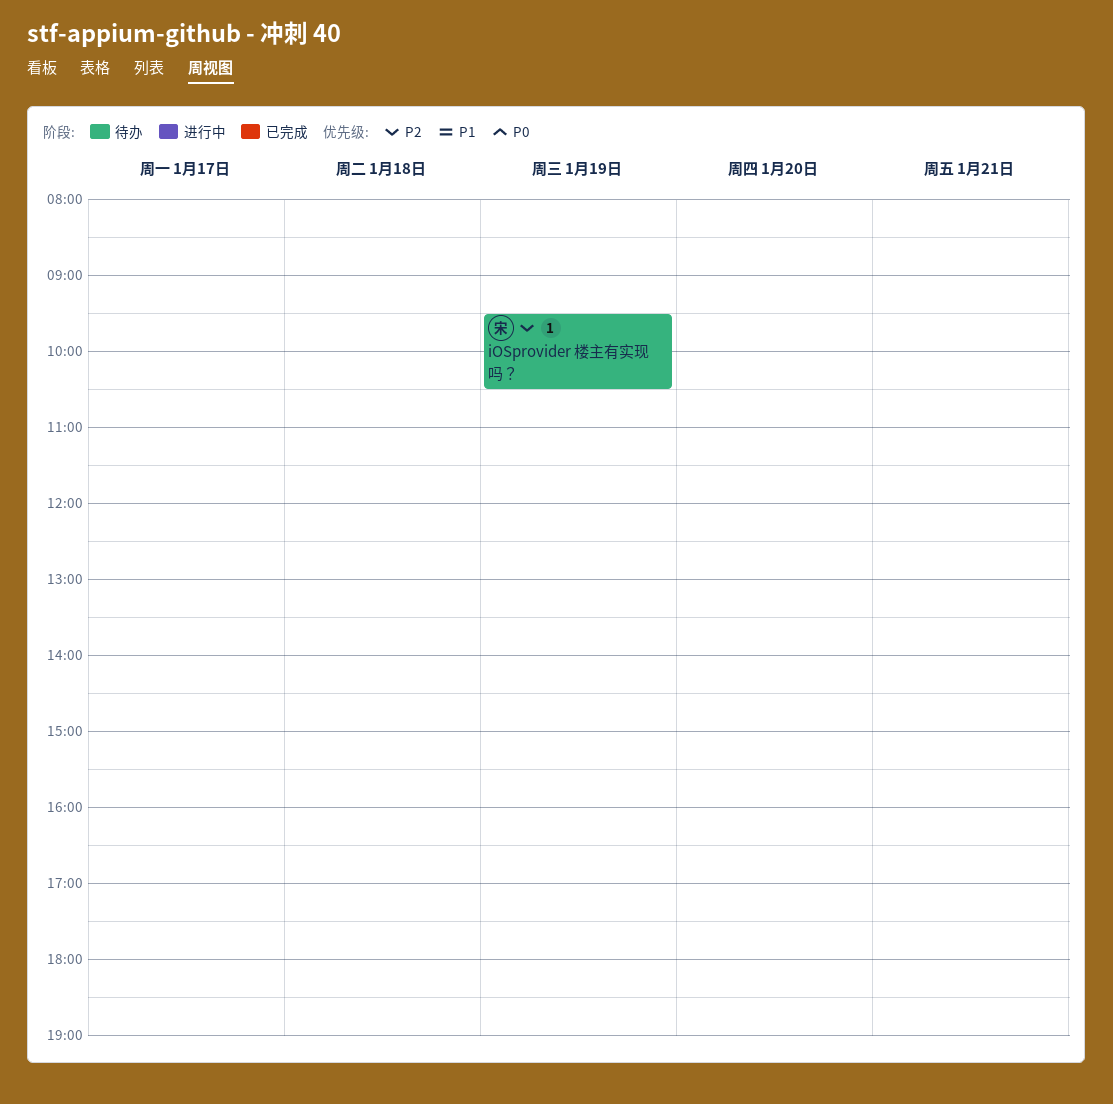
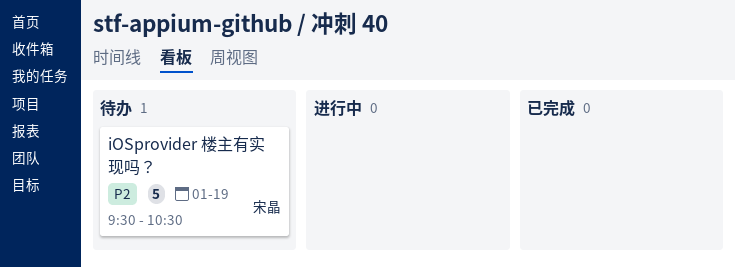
iOSprovider 楼主有实现吗？, estimate: 1 -> 5

